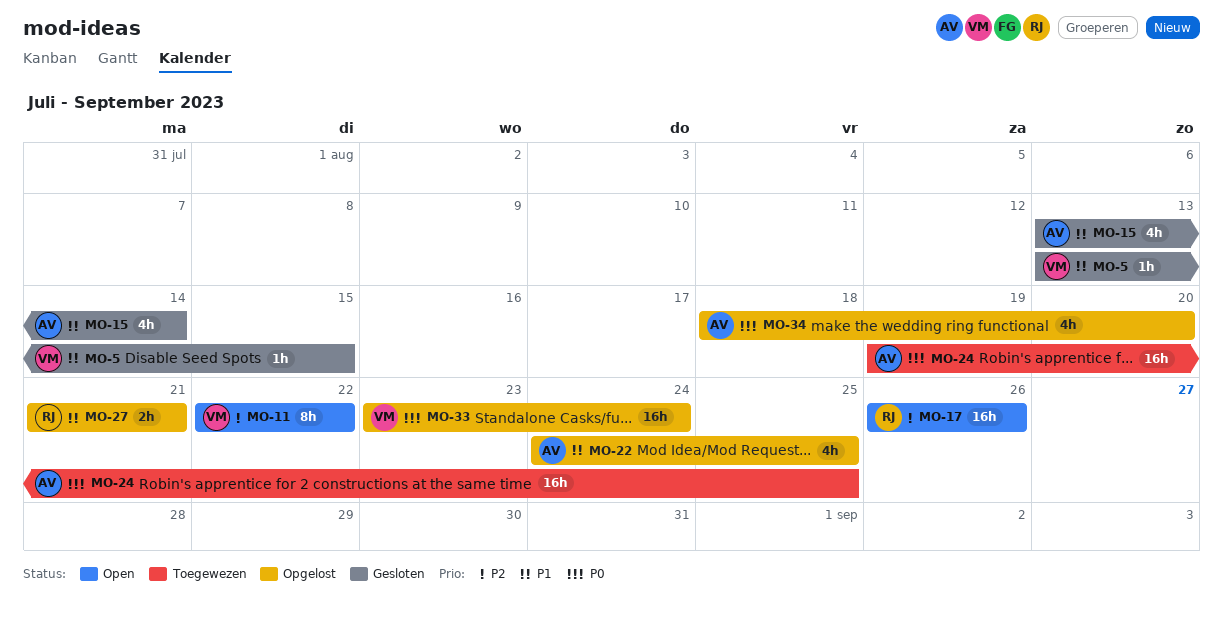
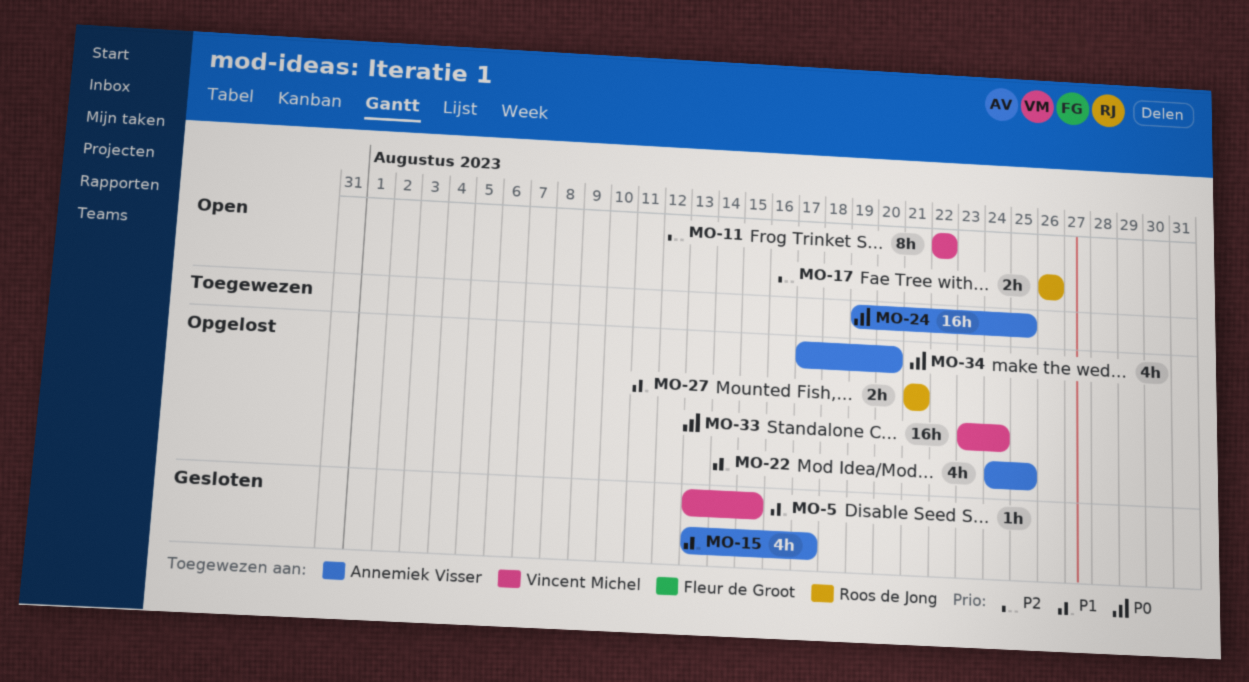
MO-15, due: Aug 14 -> Aug 17
MO-17, estimate: 16h -> 2h
MO-34, start: Aug 18 -> Aug 17

